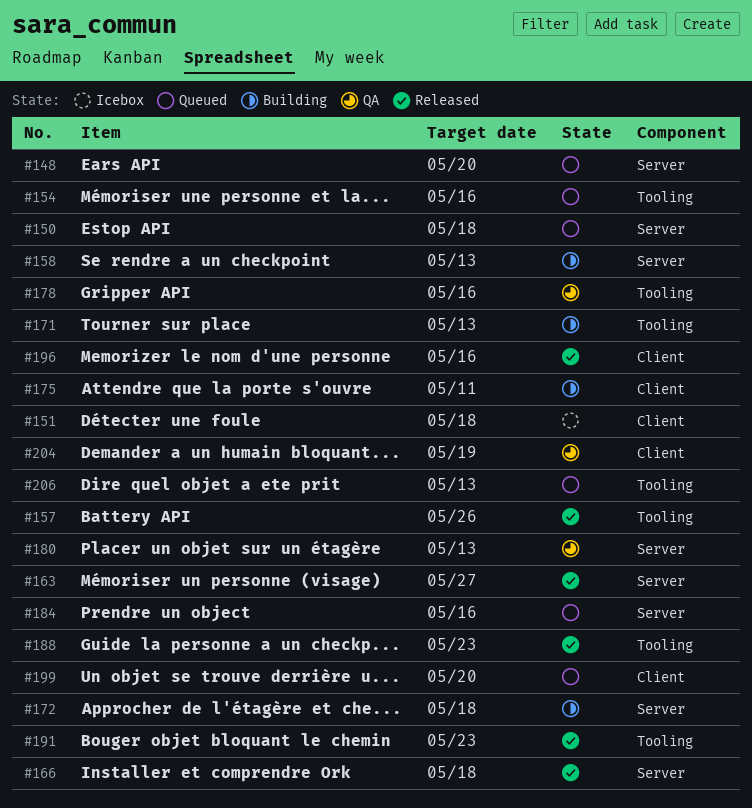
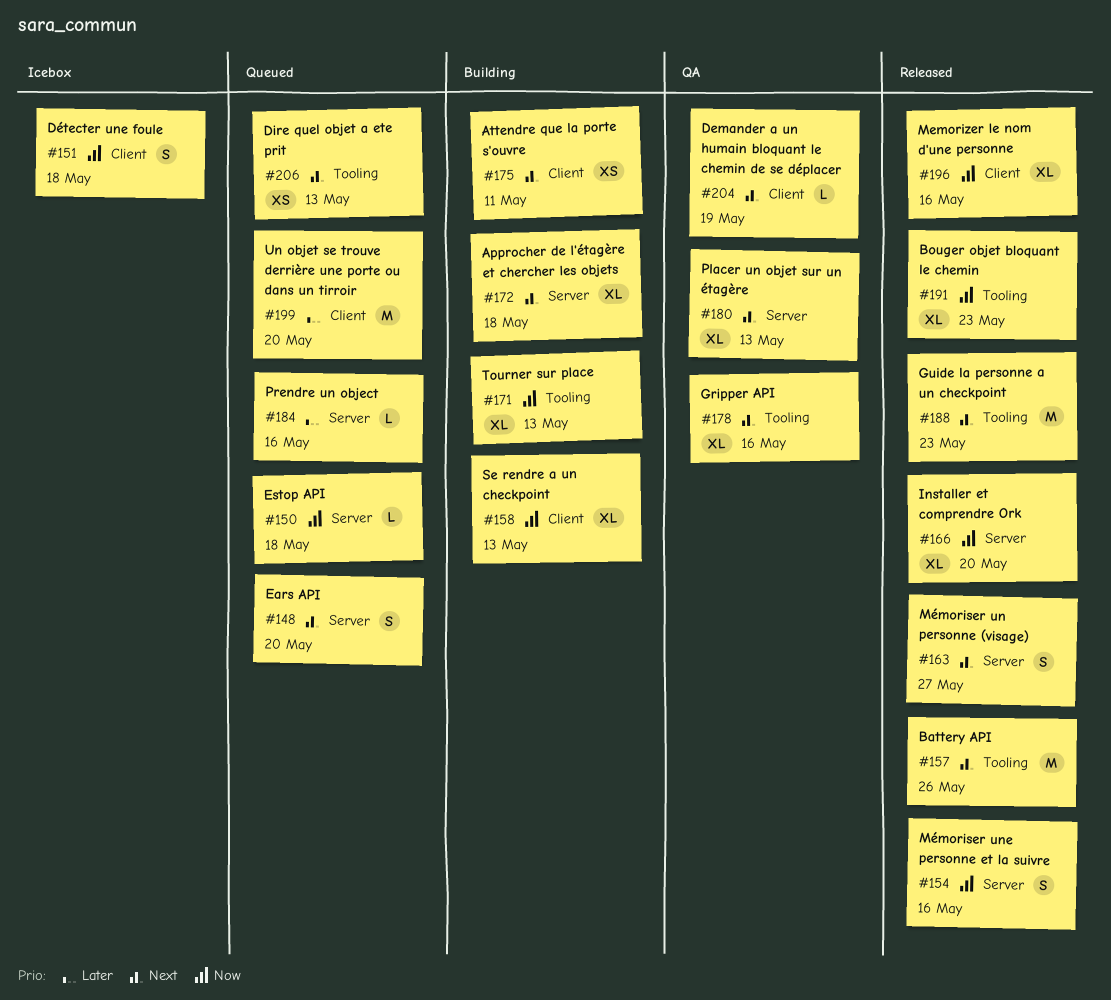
#154, status: Queued -> Released
#154, label: Tooling -> Server
#158, label: Server -> Client
#166, due: May 18 -> May 20

